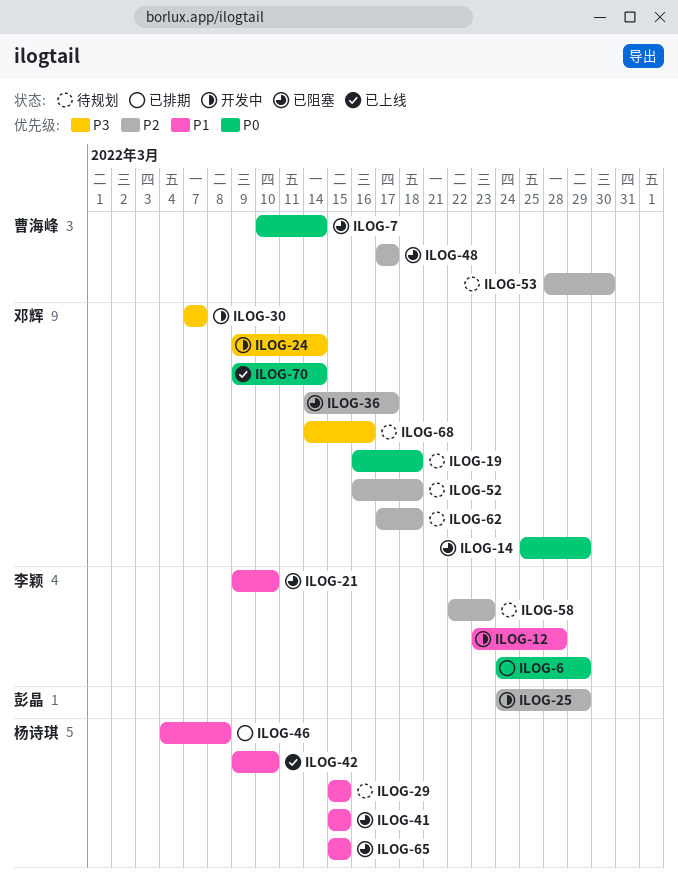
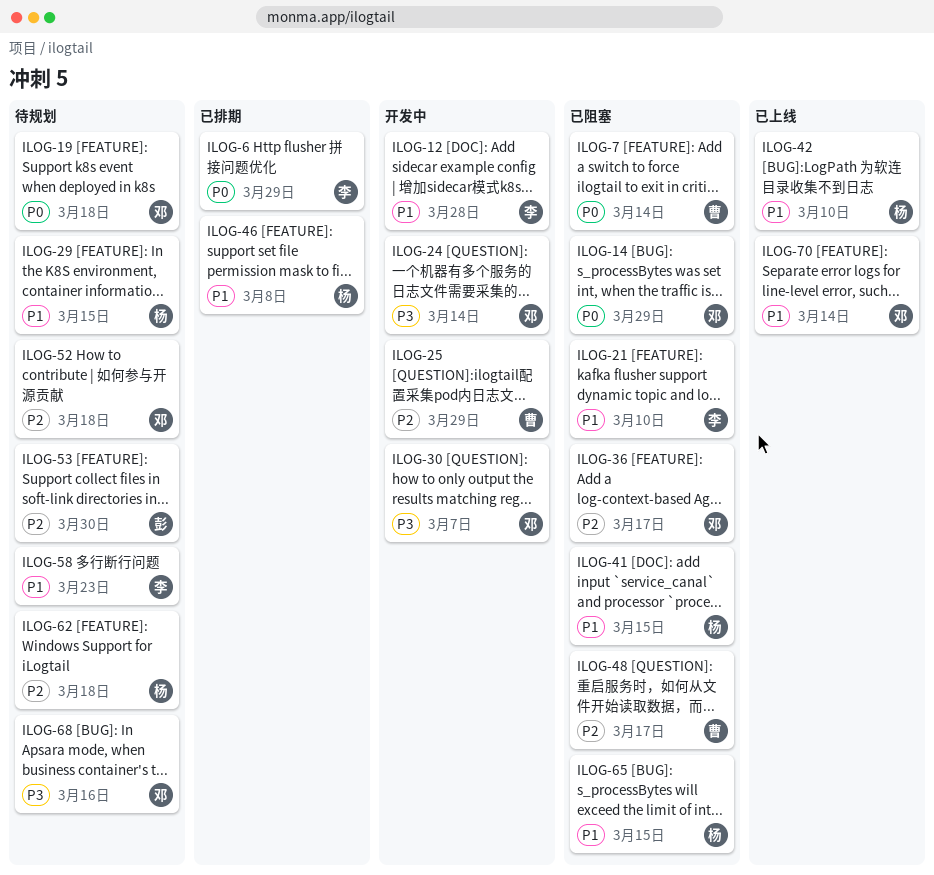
ILOG-25, owner: 彭晶 -> 曹海峰
ILOG-53, owner: 曹海峰 -> 彭晶
ILOG-58, priority: P2 -> P1
ILOG-62, owner: 邓辉 -> 杨诗琪
ILOG-70, priority: P0 -> P1

